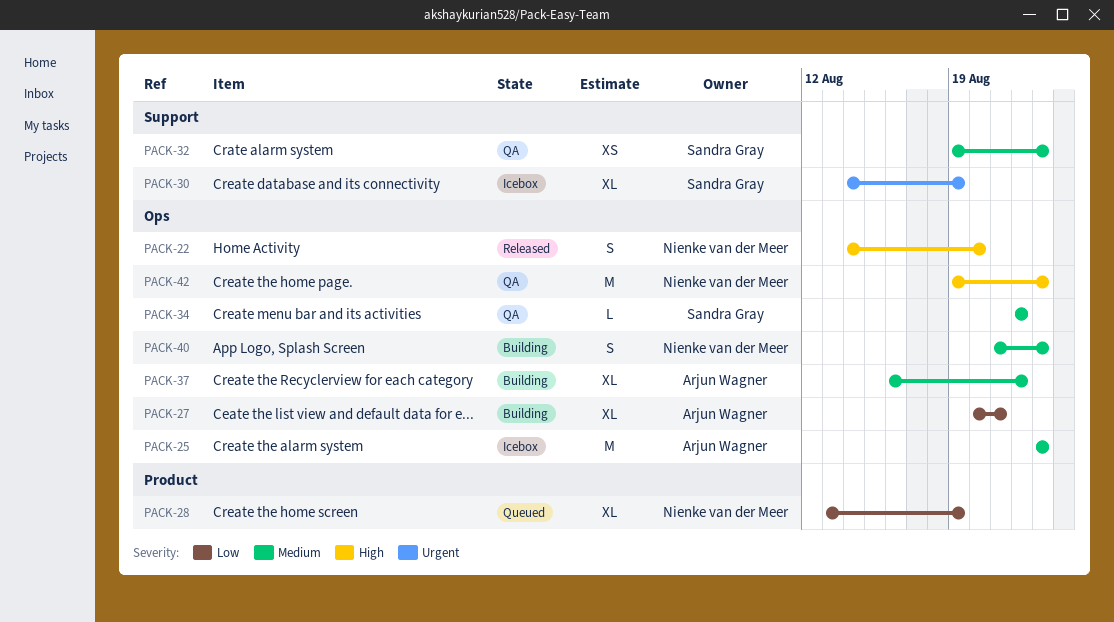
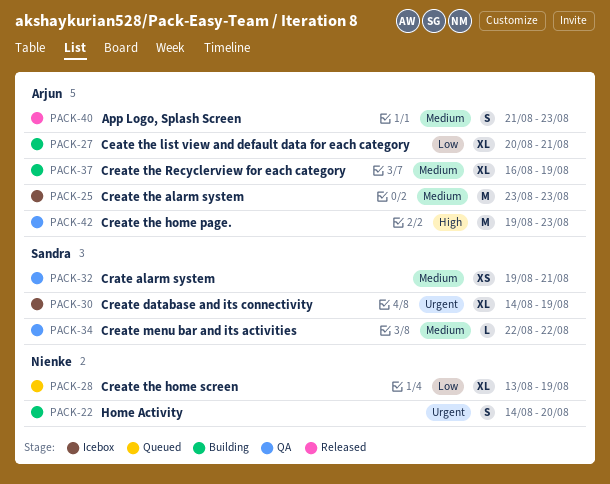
PACK-22, status: Released -> Building
PACK-22, priority: High -> Urgent
PACK-32, due: Aug 23 -> Aug 21
PACK-37, due: Aug 22 -> Aug 19
PACK-40, status: Building -> Released
PACK-40, owner: Nienke van der Meer -> Arjun Wagner
PACK-42, owner: Nienke van der Meer -> Arjun Wagner

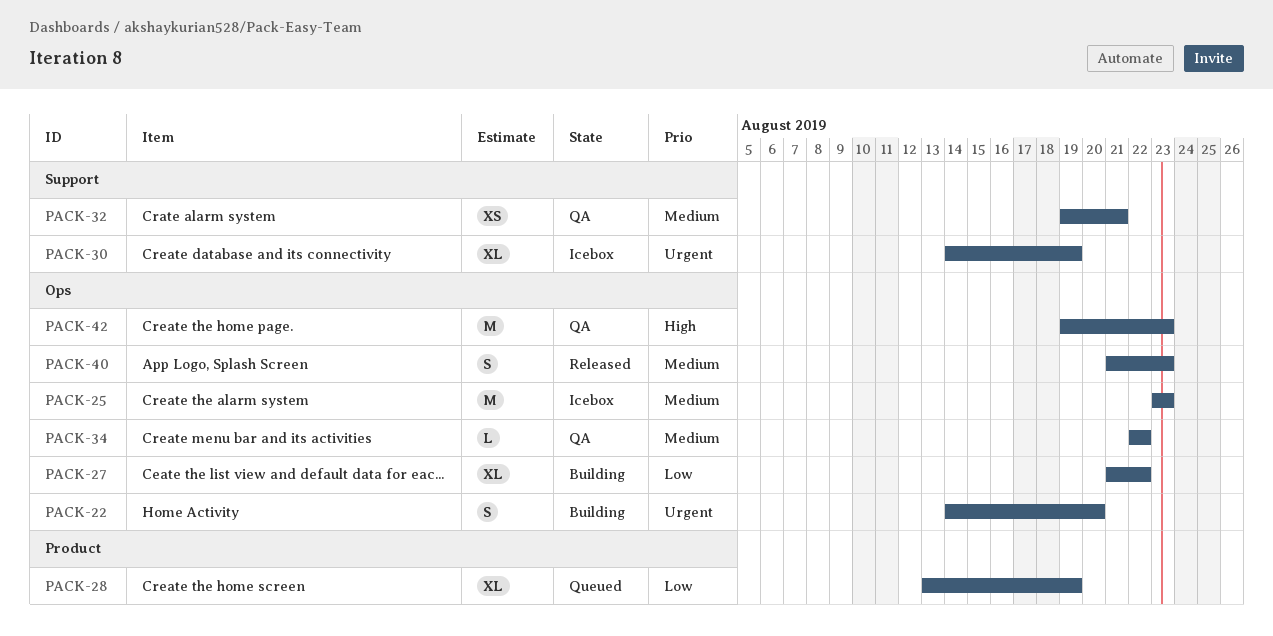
PACK-27, start: Aug 20 -> Aug 21
PACK-27, due: Aug 21 -> Aug 22
PACK-37: present -> none

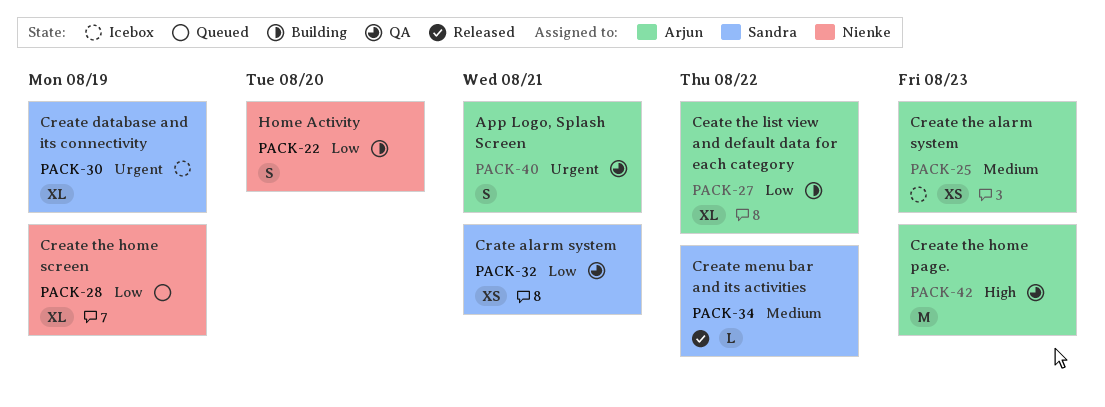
PACK-22, priority: Urgent -> Low
PACK-25, estimate: M -> XS
PACK-32, priority: Medium -> Low
PACK-34, status: QA -> Released
PACK-40, status: Released -> QA
PACK-40, priority: Medium -> Urgent
PACK-40, due: Aug 23 -> Aug 21

